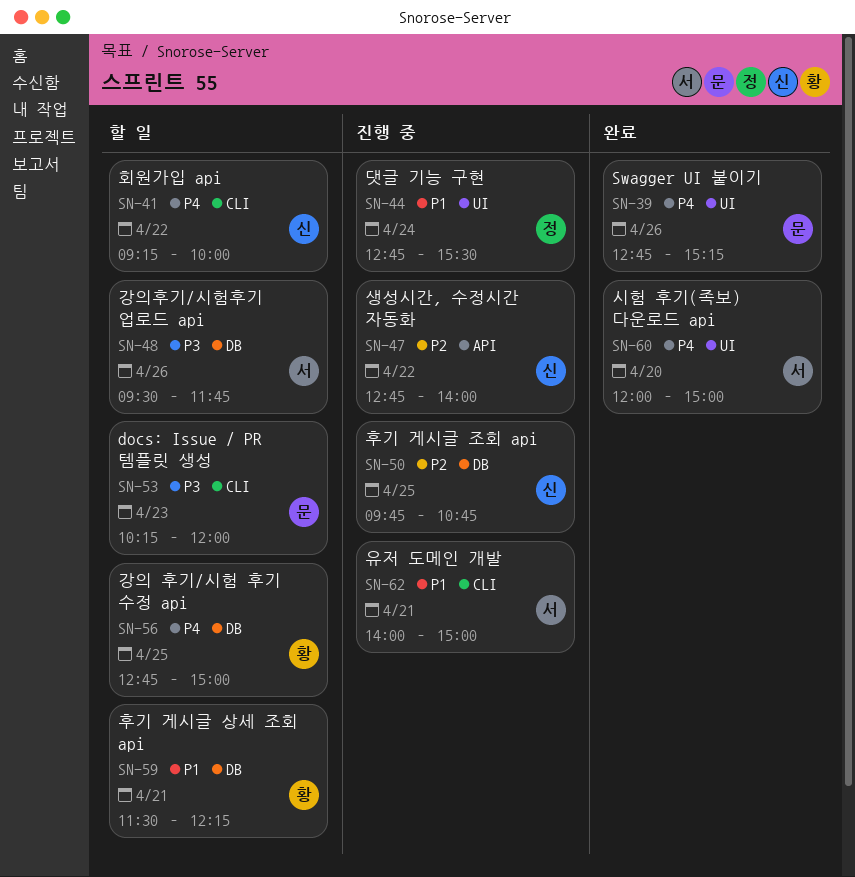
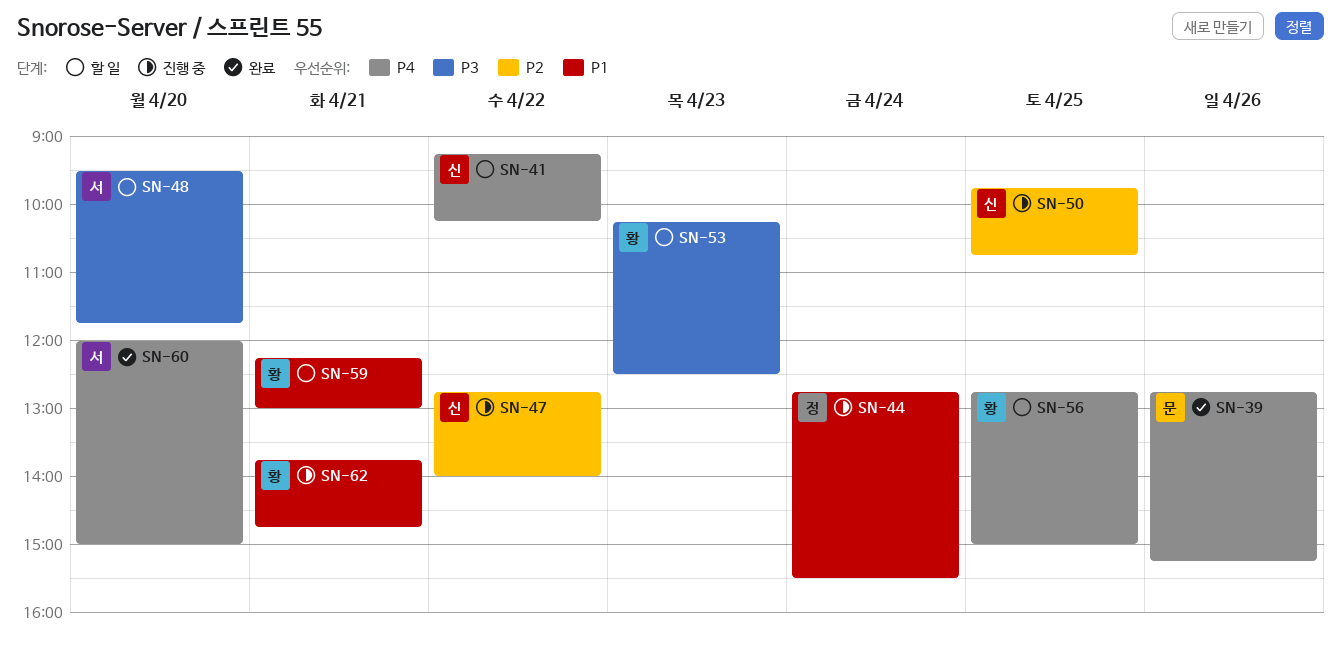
SN-41, ends: 10:00 -> 10:15
SN-48, day: Apr 26 -> Apr 20
SN-53, owner: 문 -> 황
SN-53, ends: 12:00 -> 12:30
SN-59, begins: 11:30 -> 12:15
SN-59, ends: 12:15 -> 13:00
SN-62, owner: 서 -> 황
SN-62, begins: 14:00 -> 13:45
SN-62, ends: 15:00 -> 14:45

